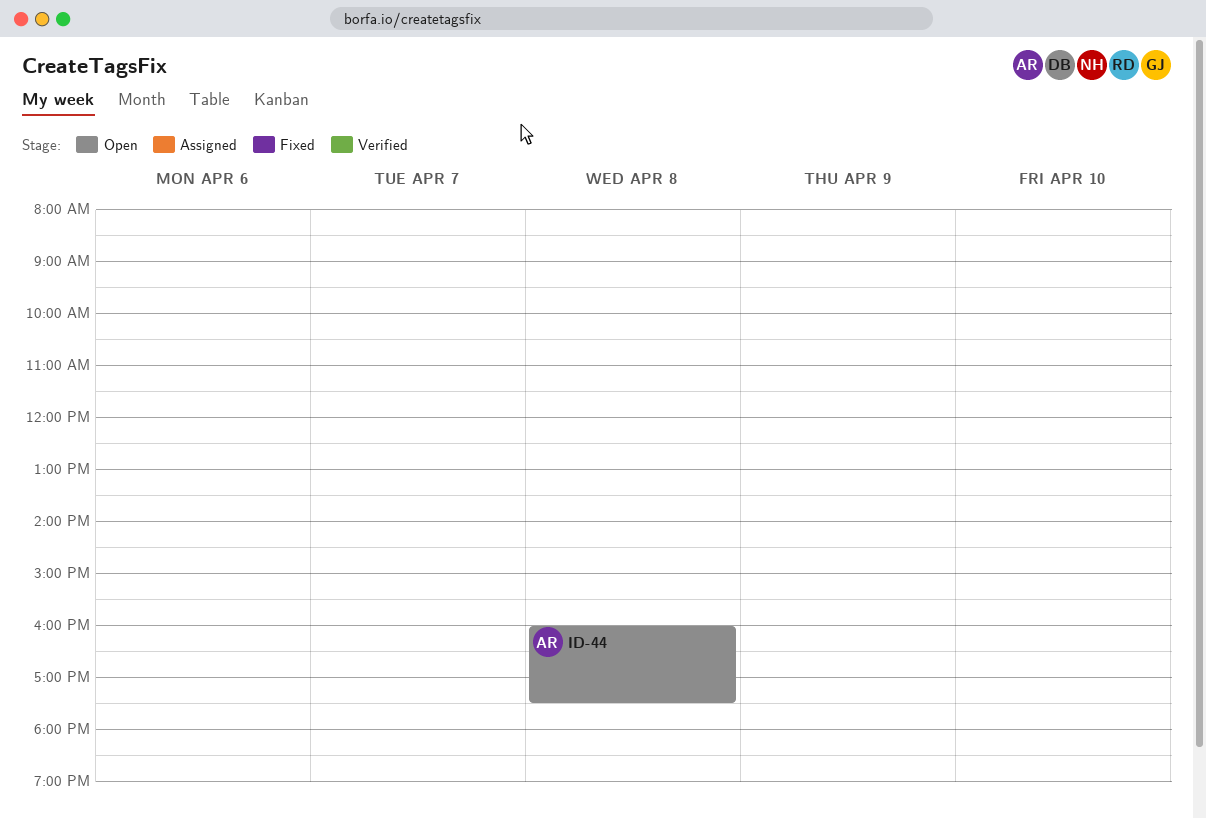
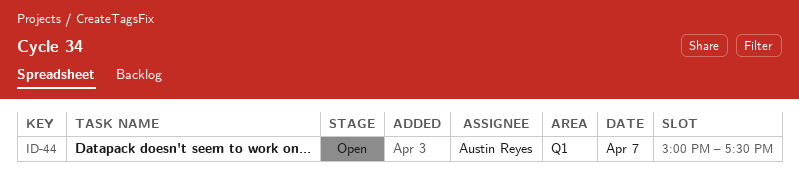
ID-44, day: Apr 8 -> Apr 7
ID-44, begins: 16:00 -> 15:00

